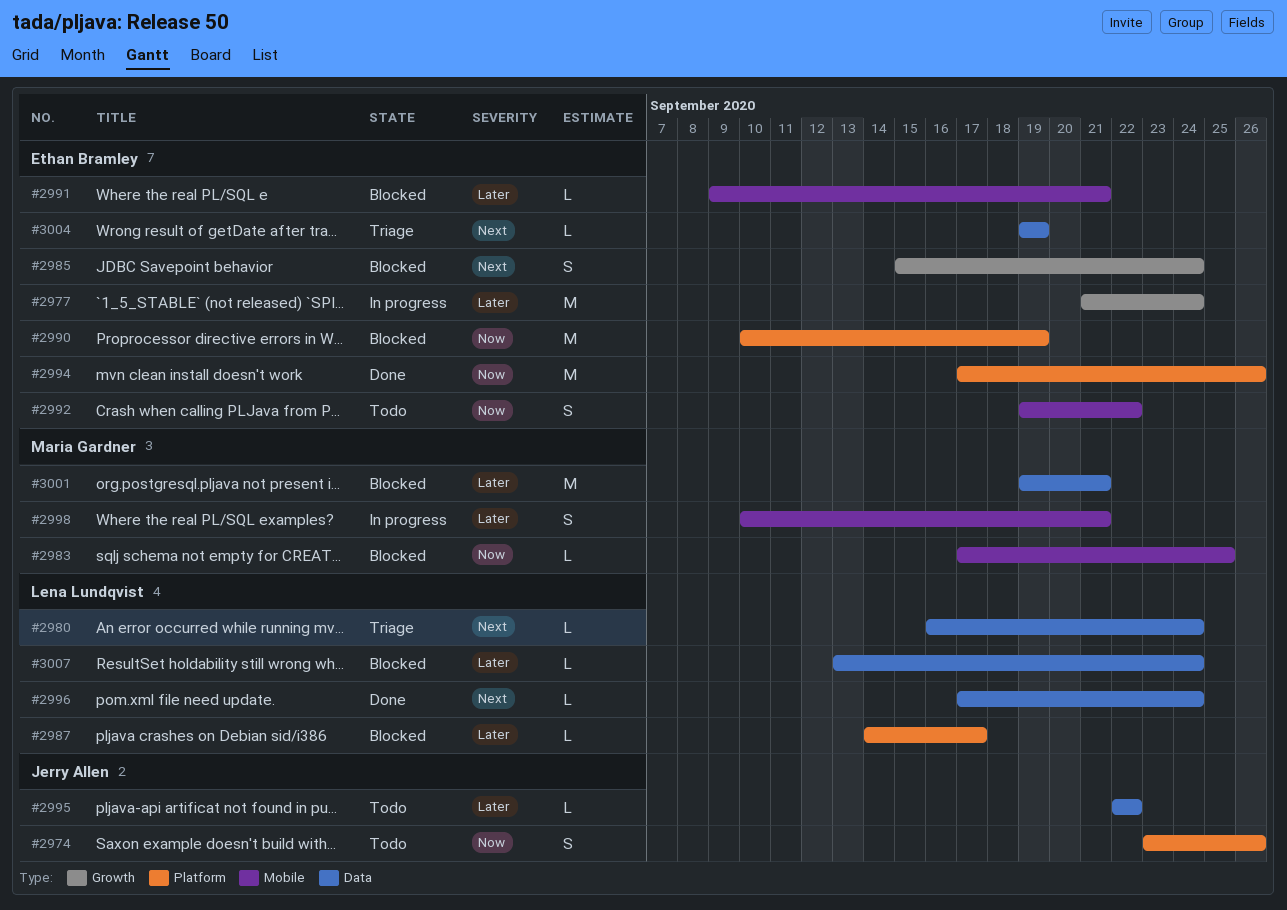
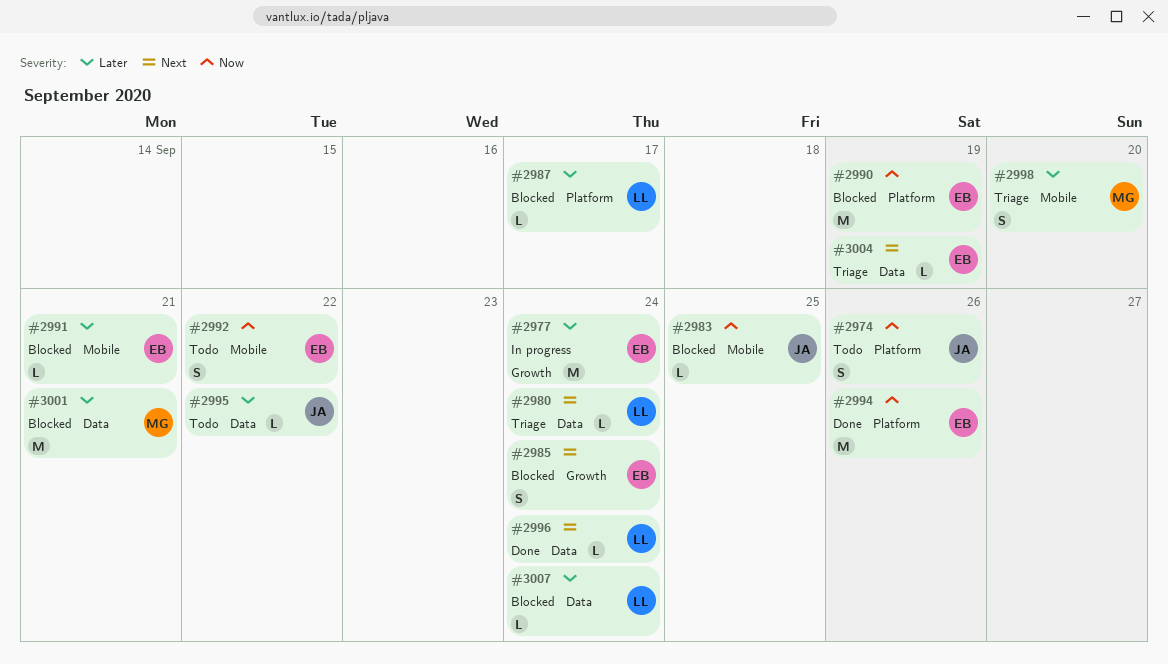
#2983, owner: Maria Gardner -> Jerry Allen
#2998, status: In progress -> Triage
#2998, due: Sep 21 -> Sep 20

